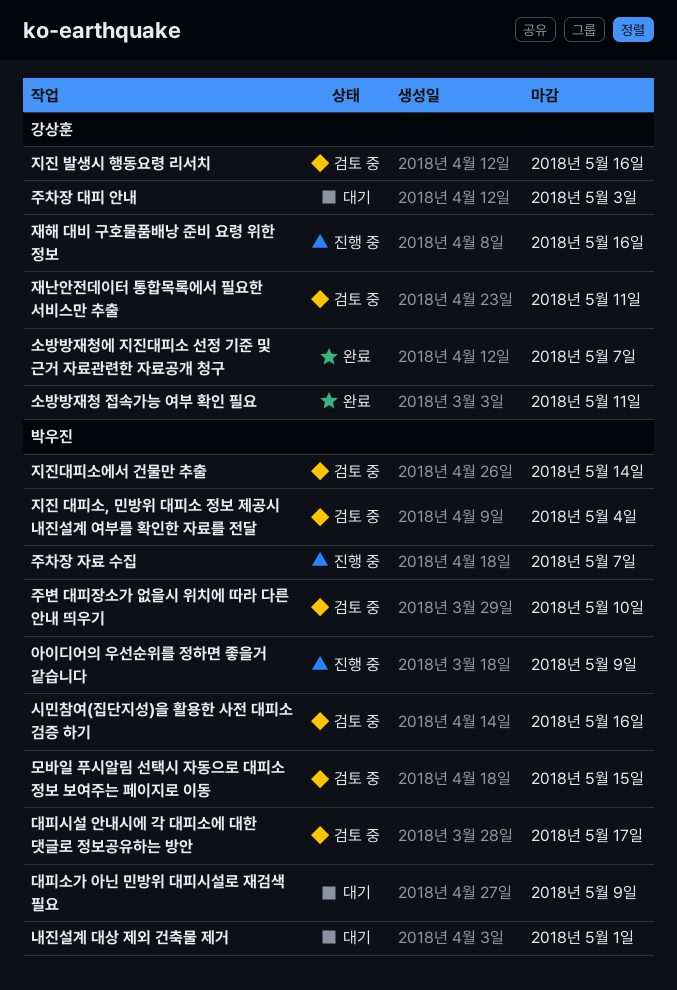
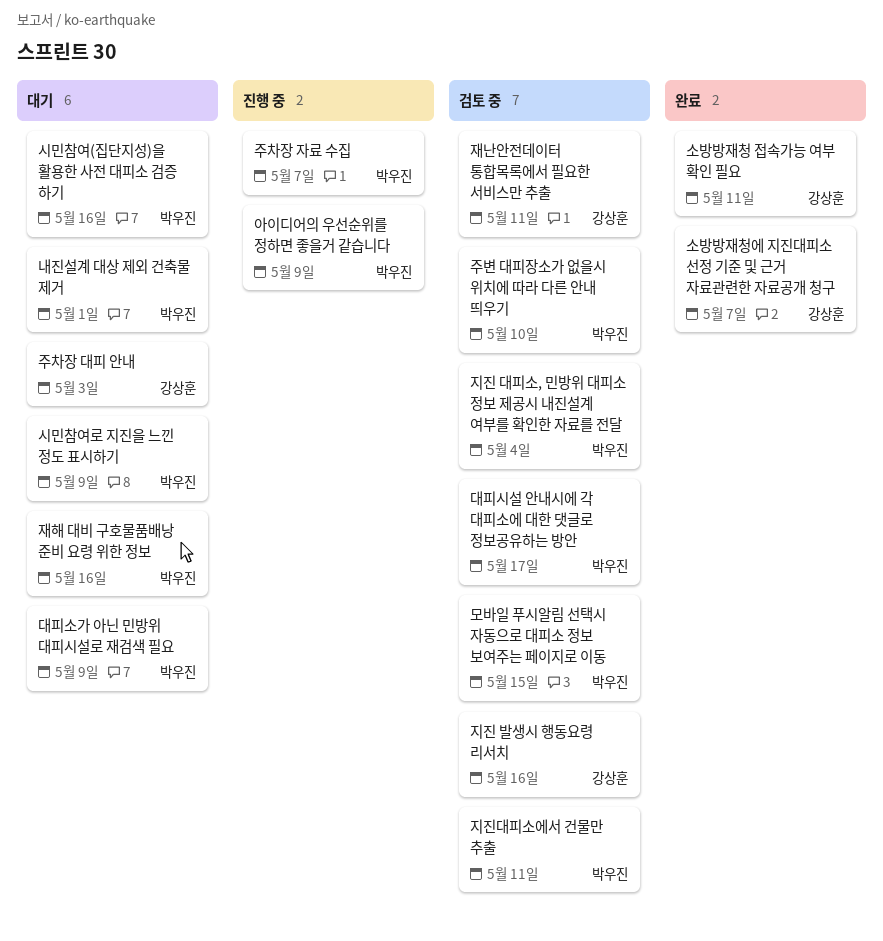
시민참여(집단지성)을 활용한 사전 대피소 검증 하기, status: 검토 중 -> 대기
시민참여로 지진을 느낀 정도 표시하기: none -> present
재해 대비 구호물품배낭 준비 요령 위한 정보, status: 진행 중 -> 대기
재해 대비 구호물품배낭 준비 요령 위한 정보, owner: 강상훈 -> 박우진
지진대피소에서 건물만 추출, due: May 14 -> May 11

